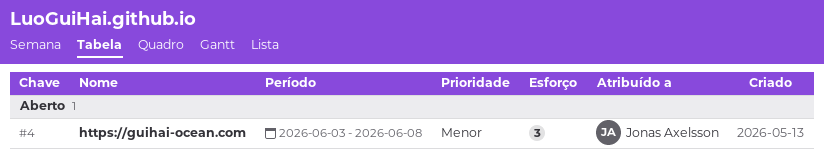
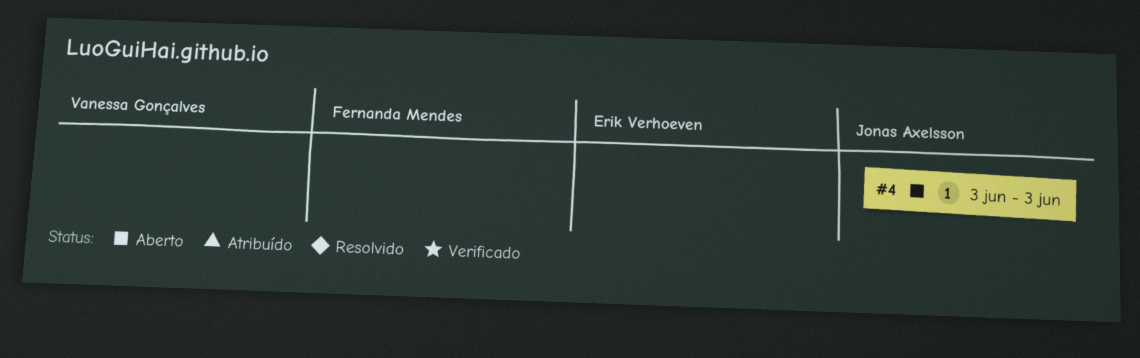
#4, estimate: 3 -> 1
#4, due: Jun 8 -> Jun 3

